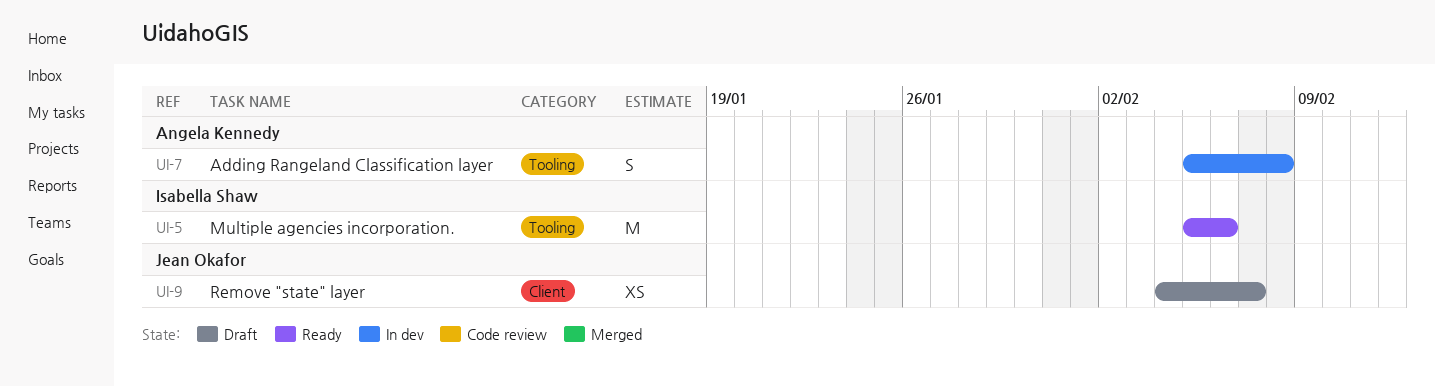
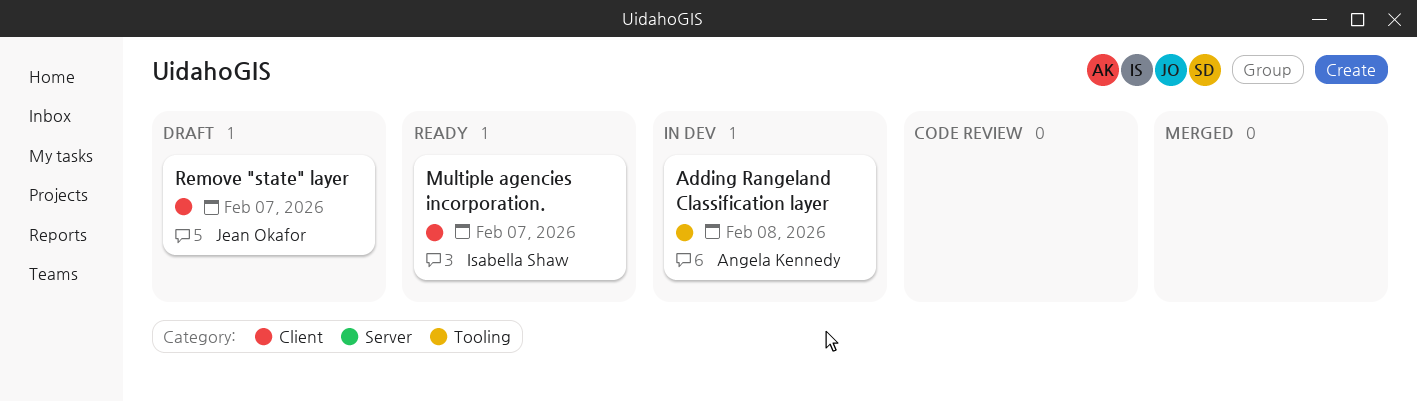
Multiple agencies incorporation., label: Tooling -> Client
Multiple agencies incorporation., due: Feb 6 -> Feb 7

